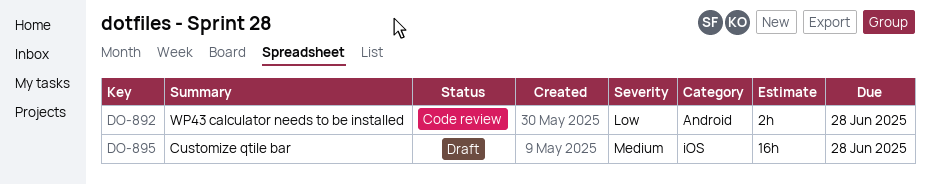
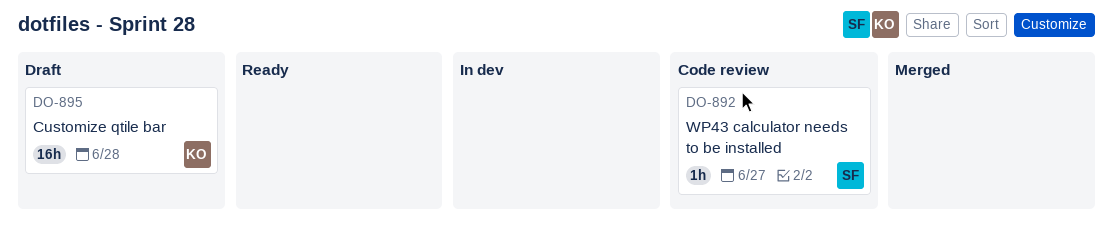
DO-892, estimate: 2h -> 1h
DO-892, due: Jun 28 -> Jun 27

